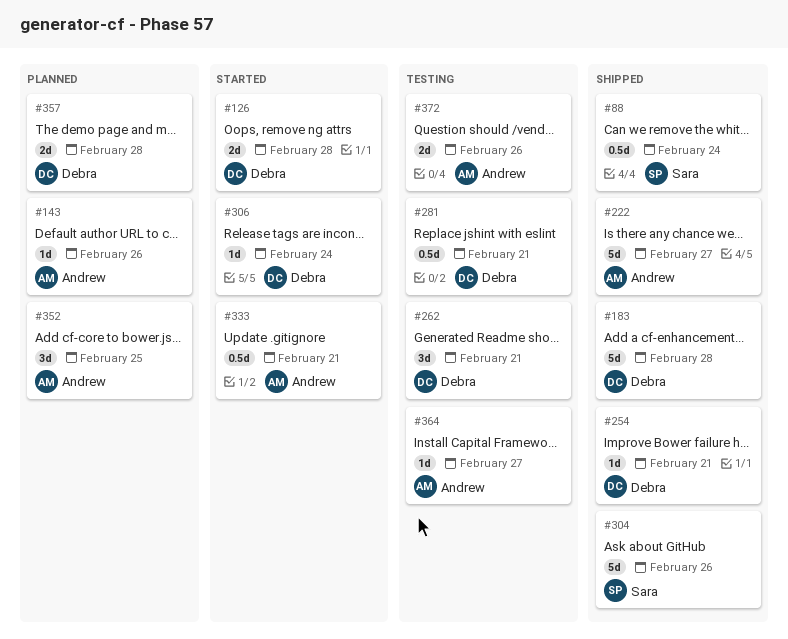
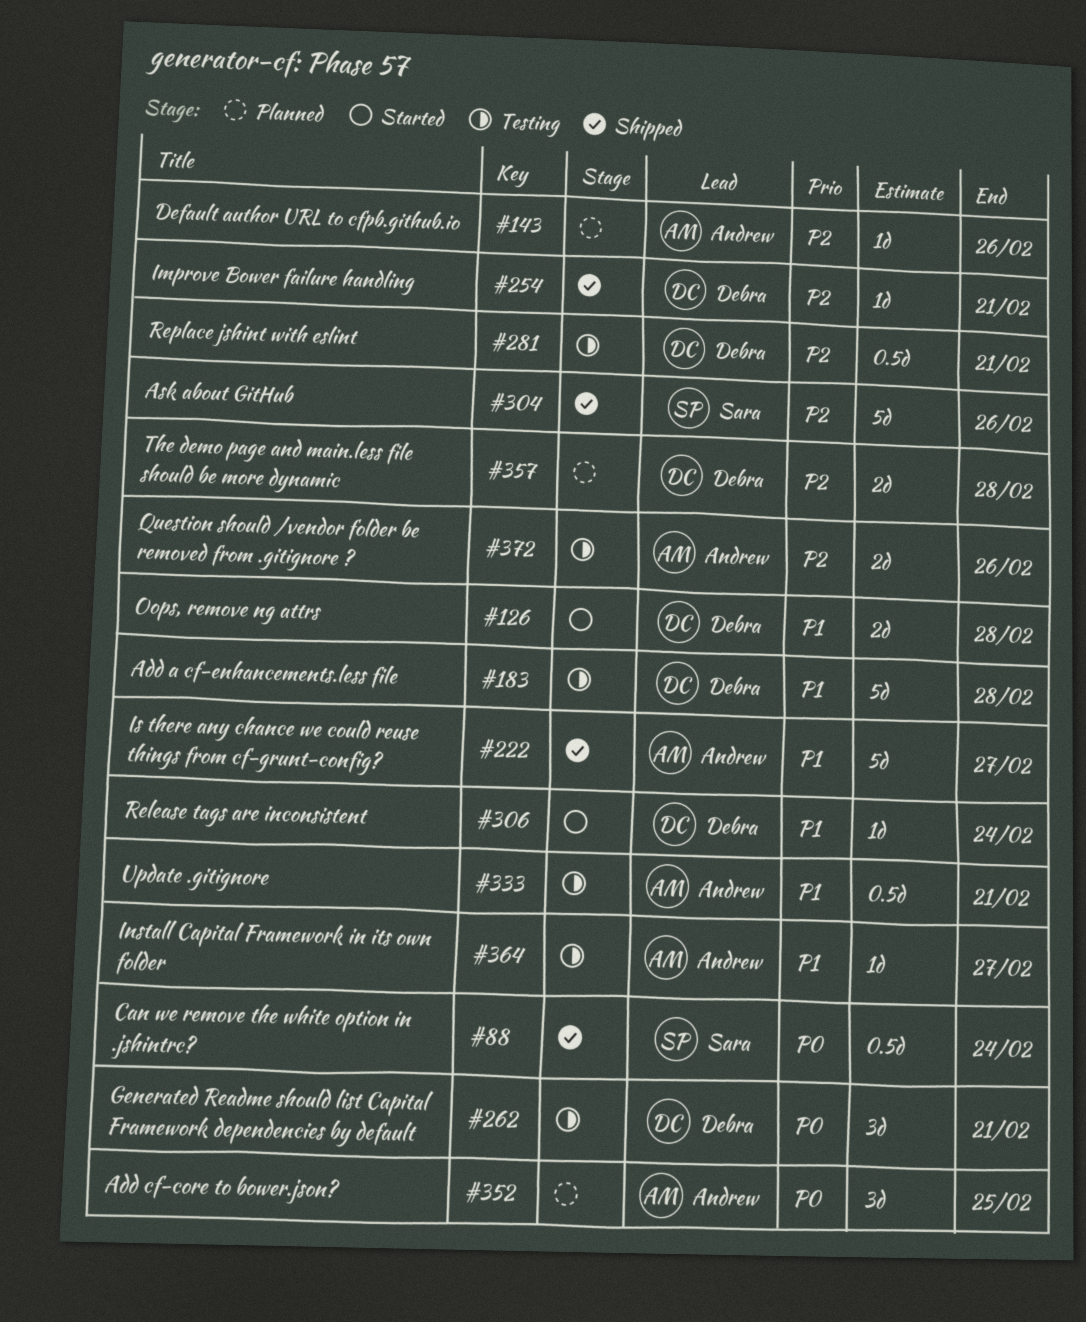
#183, status: Shipped -> Testing
#333, status: Started -> Testing

